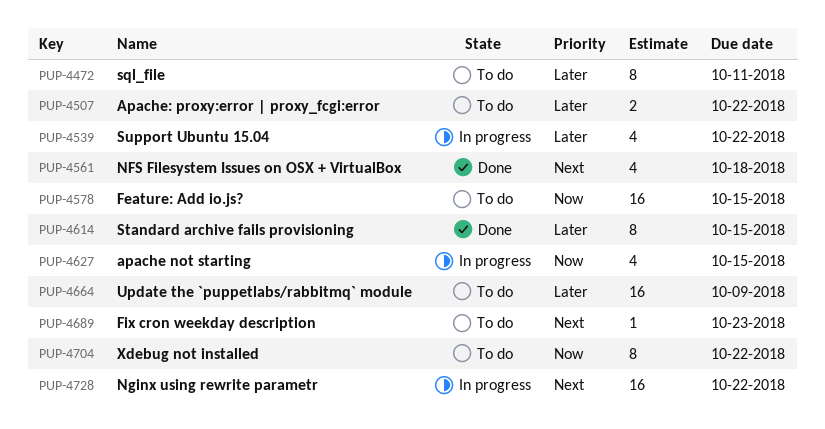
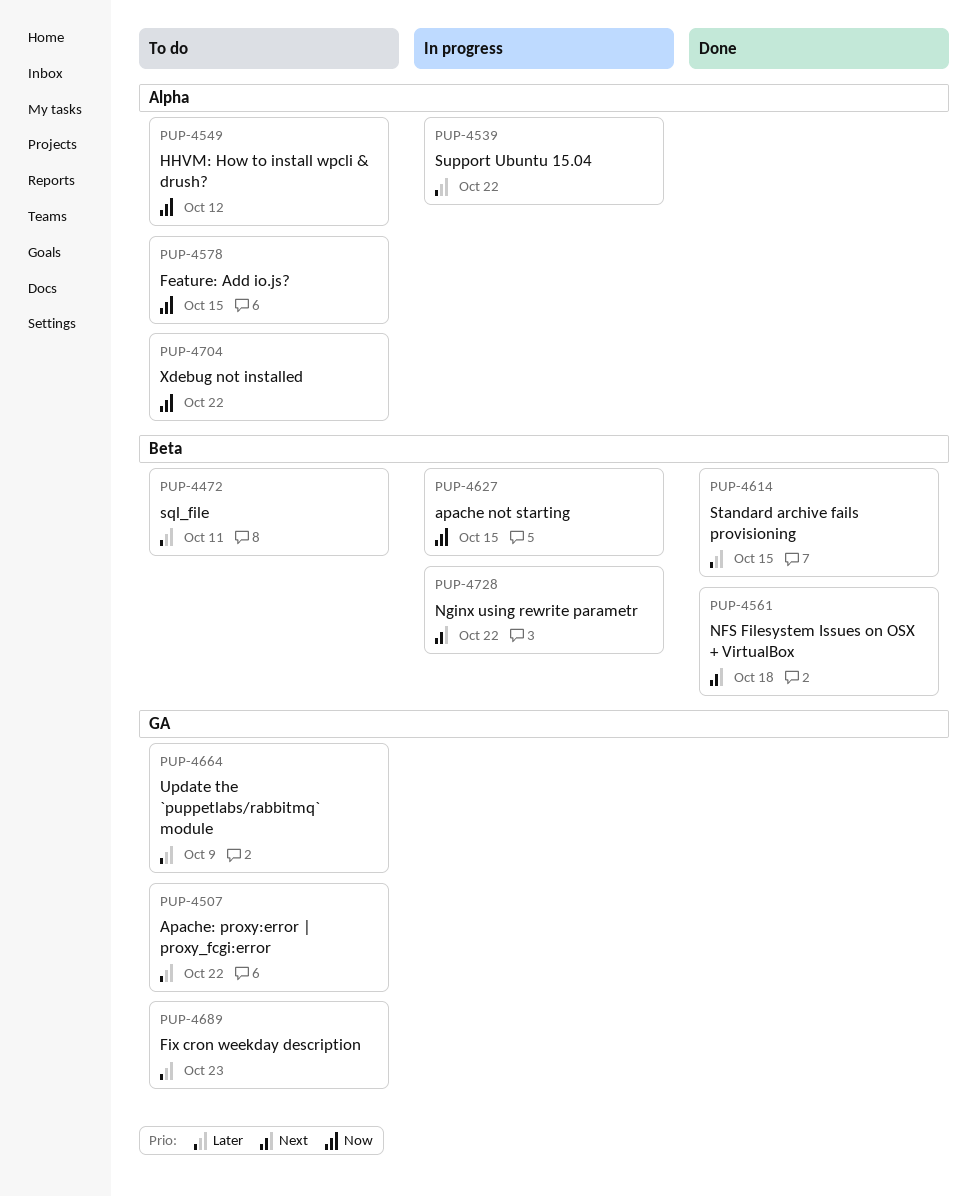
PUP-4549: none -> present
PUP-4689, priority: Next -> Later

